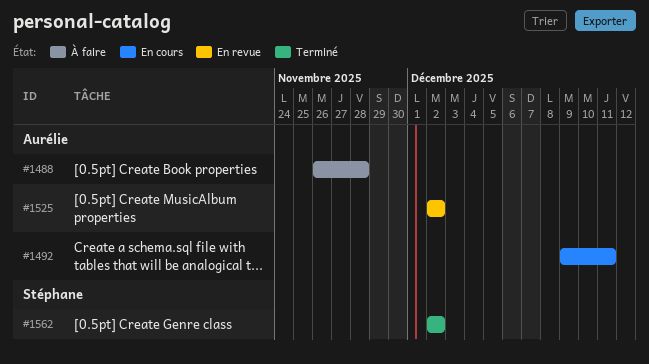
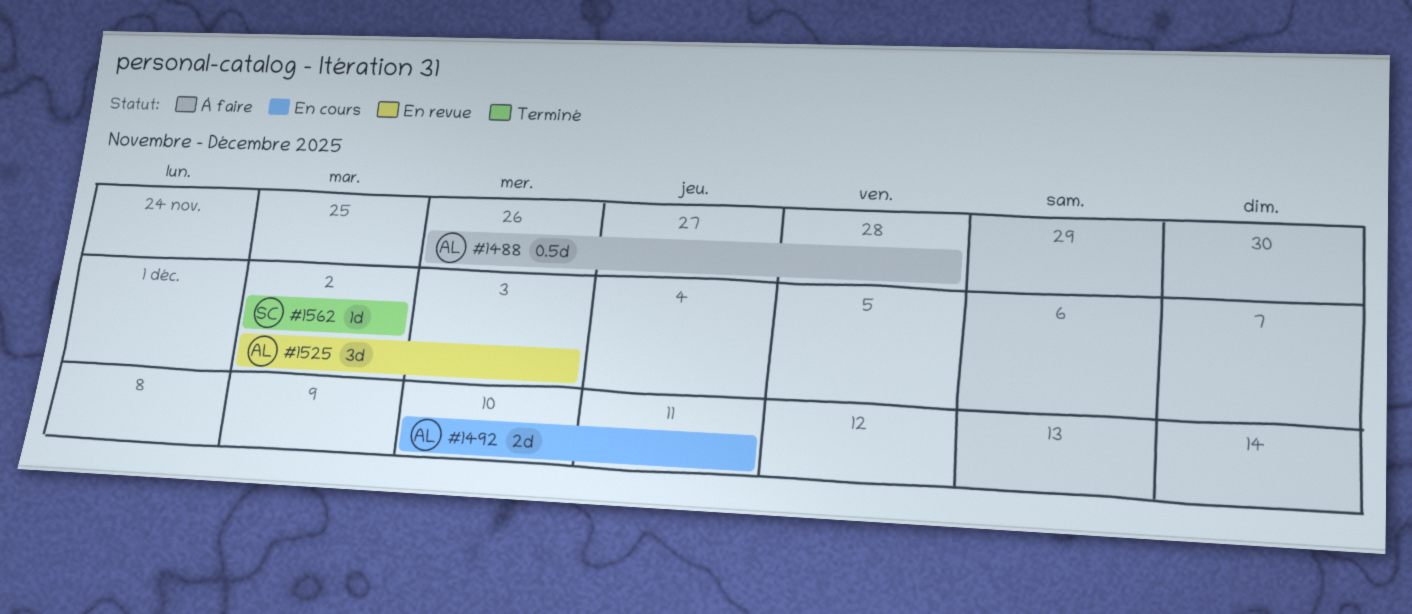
#1492, start: Dec 9 -> Dec 10
#1525, due: Dec 2 -> Dec 3

